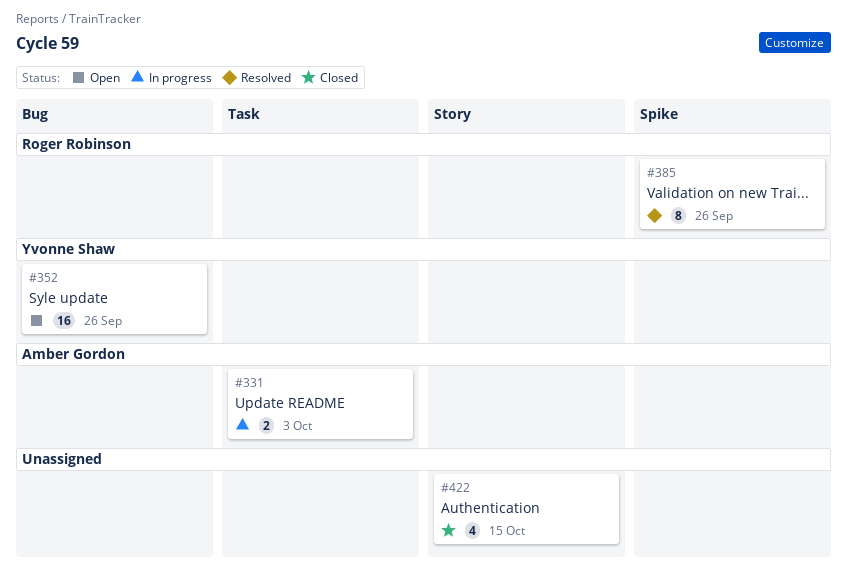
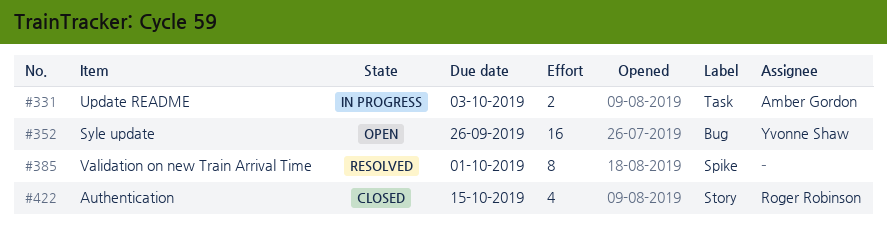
#385, owner: Roger Robinson -> none
#385, due: Sep 26 -> Oct 1
#422, owner: none -> Roger Robinson

